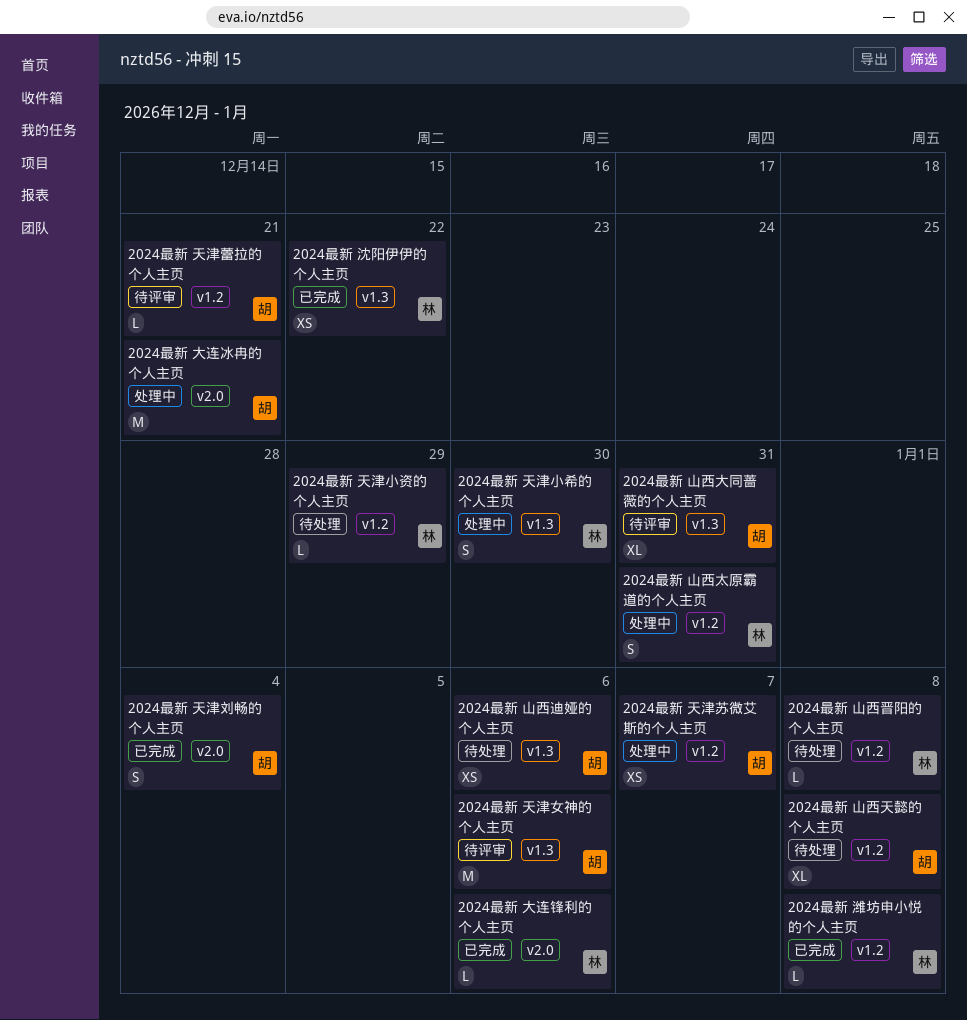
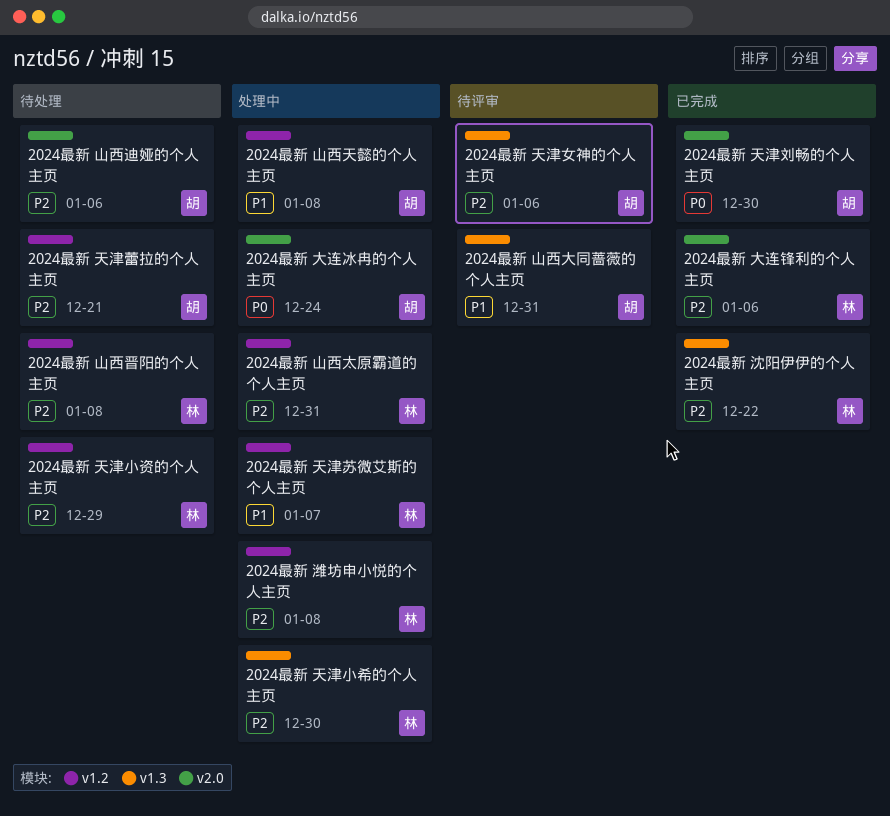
2024最新 大连冰冉的个人主页, due: Dec 21 -> Dec 24
2024最新 天津刘畅的个人主页, due: Jan 4 -> Dec 30
2024最新 天津苏微艾斯的个人主页, owner: 胡 -> 林
2024最新 天津蕾拉的个人主页, status: 待评审 -> 待处理
2024最新 山西天懿的个人主页, status: 待处理 -> 处理中
2024最新 山西迪娅的个人主页, label: v1.3 -> v2.0
2024最新 潍坊申小悦的个人主页, status: 已完成 -> 处理中

